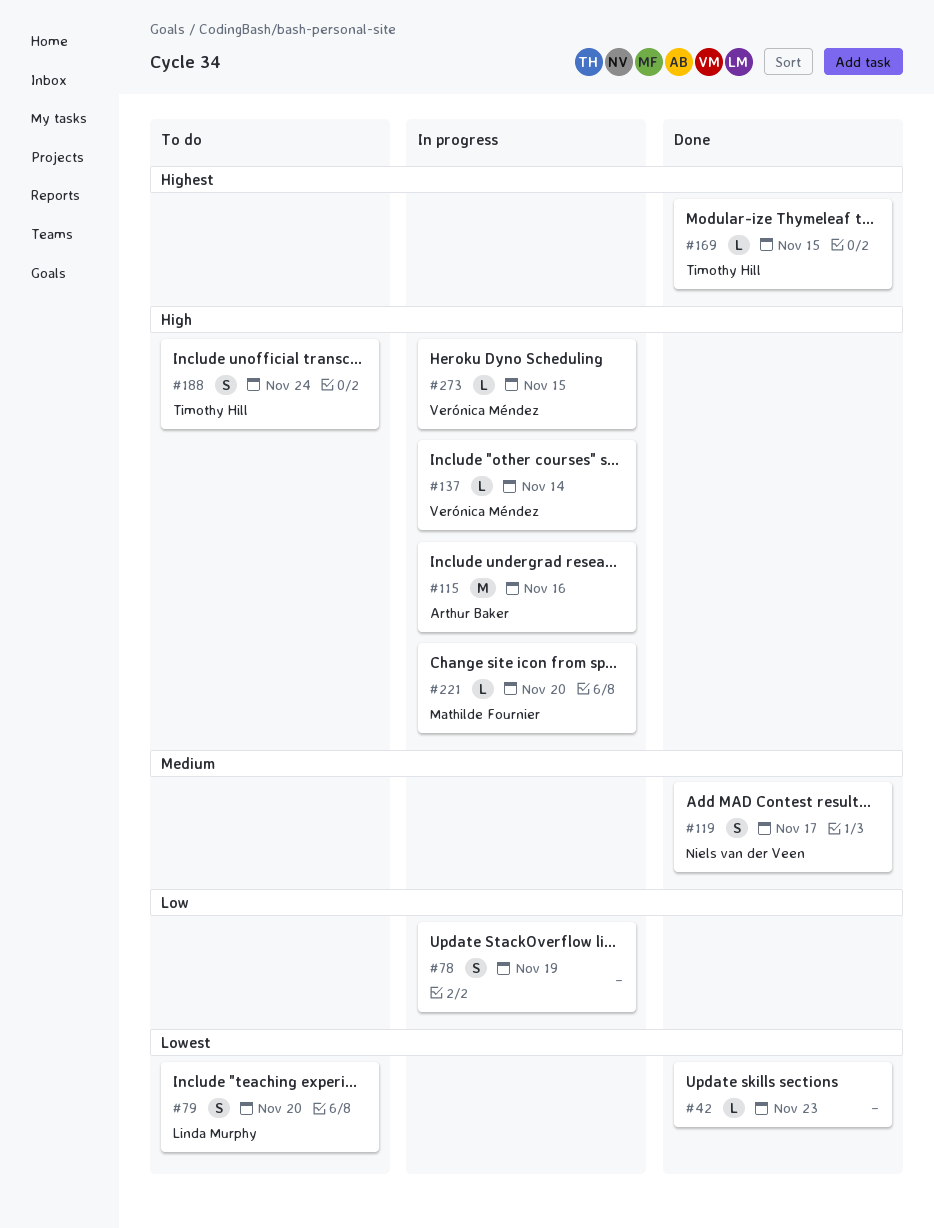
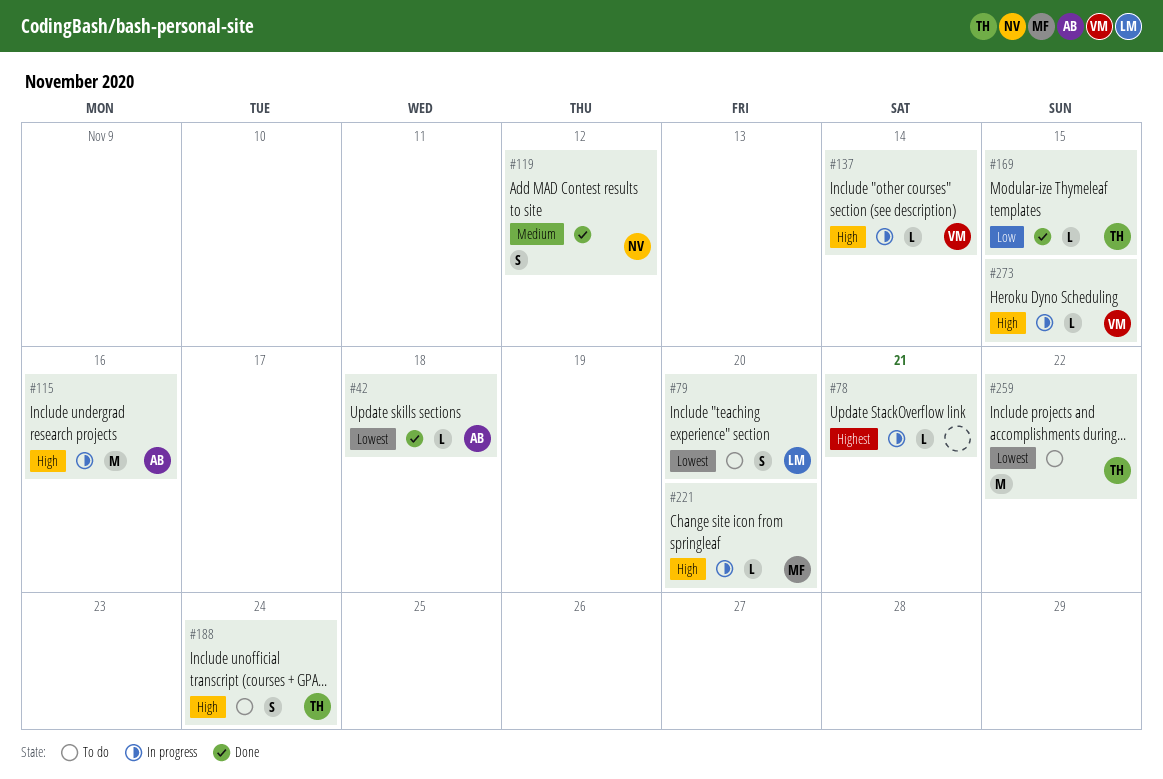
#42, owner: none -> Arthur Baker
#42, due: Nov 23 -> Nov 18
#78, priority: Low -> Highest
#78, estimate: S -> L
#78, due: Nov 19 -> Nov 21
#119, due: Nov 17 -> Nov 12
#169, priority: Highest -> Low
#259: none -> present

